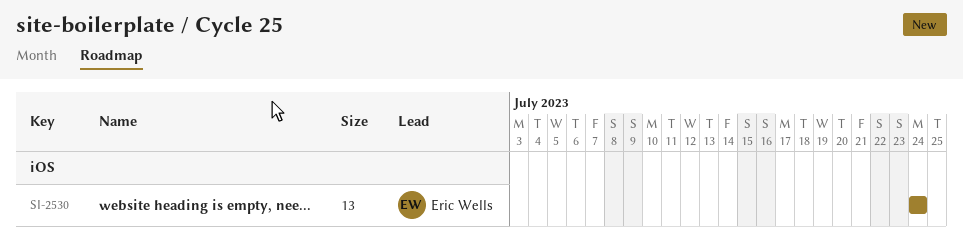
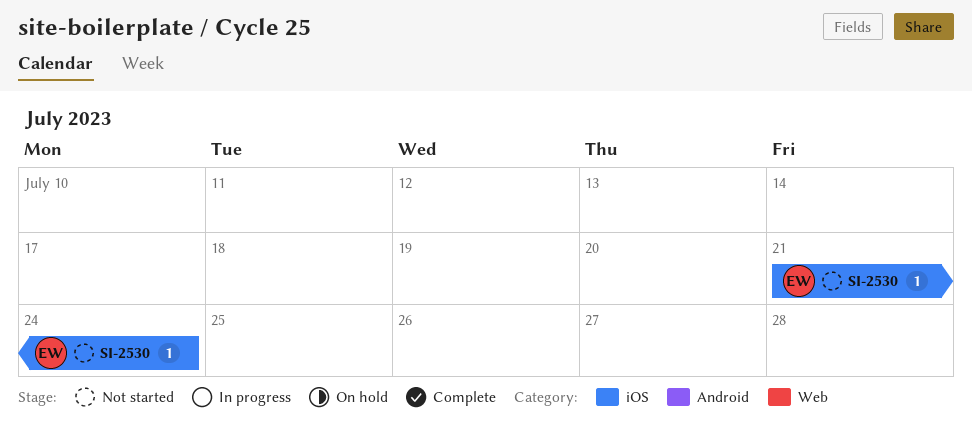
SI-2530, estimate: 13 -> 1
SI-2530, start: Jul 24 -> Jul 21

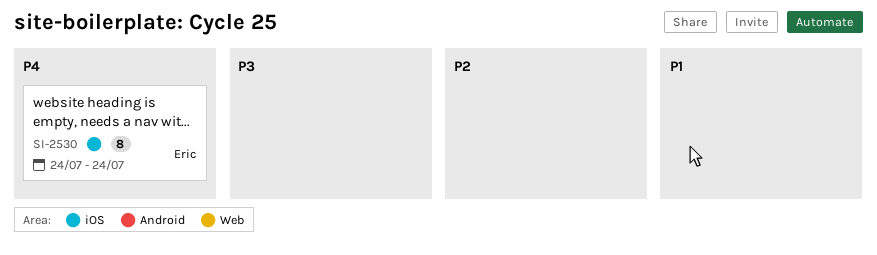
SI-2530, estimate: 1 -> 8
SI-2530, start: Jul 21 -> Jul 24

